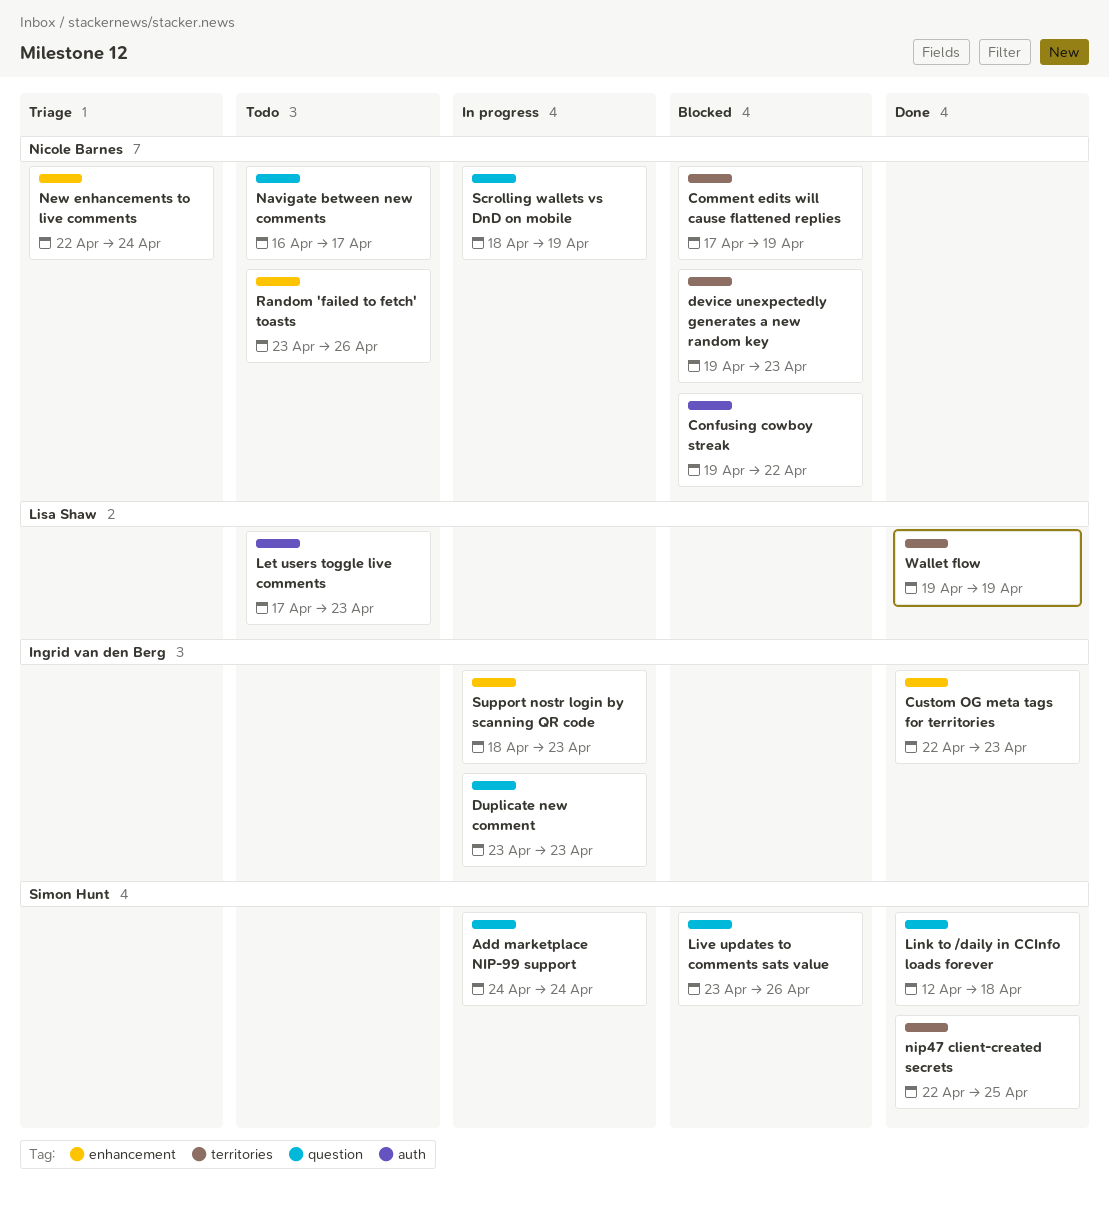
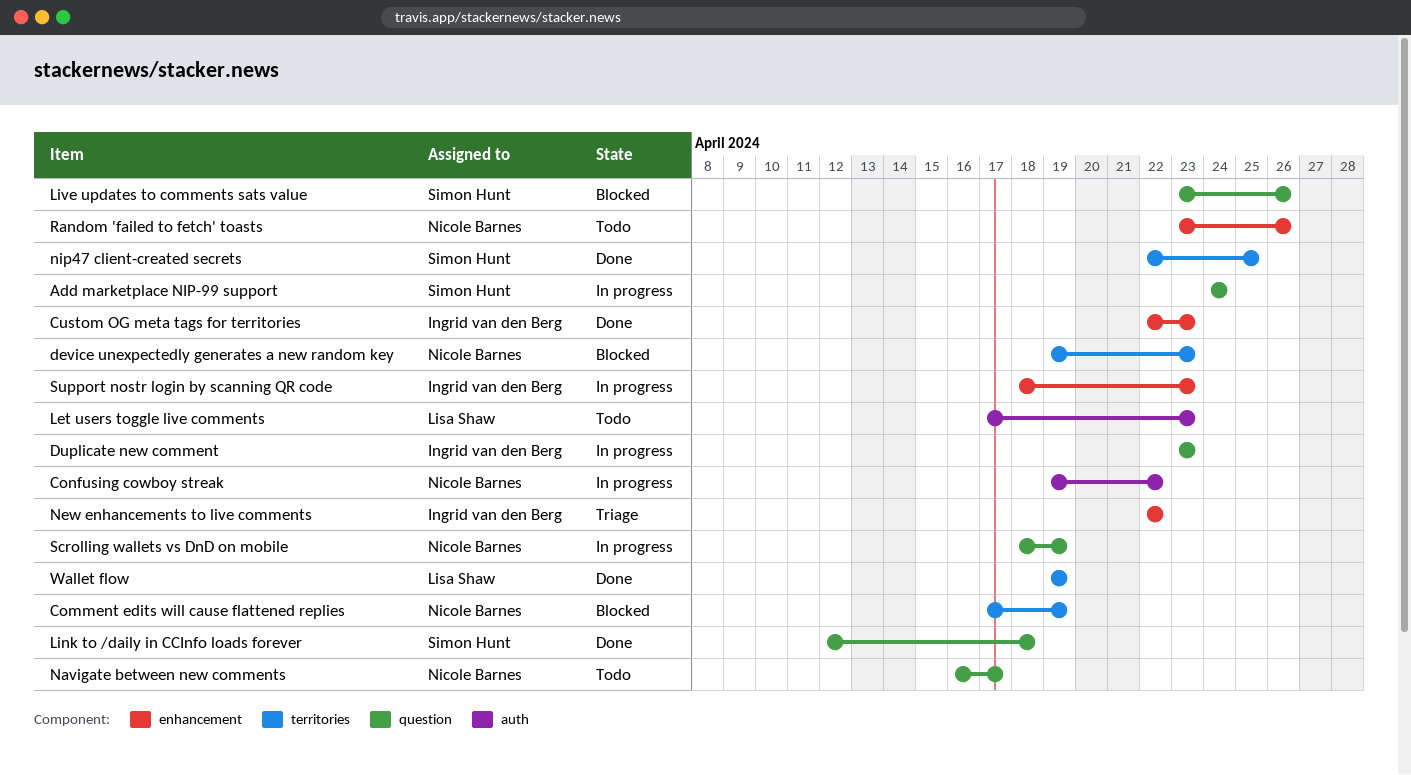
Confusing cowboy streak, status: Blocked -> In progress
New enhancements to live comments, owner: Nicole Barnes -> Ingrid van den Berg
New enhancements to live comments, due: Apr 24 -> Apr 22

